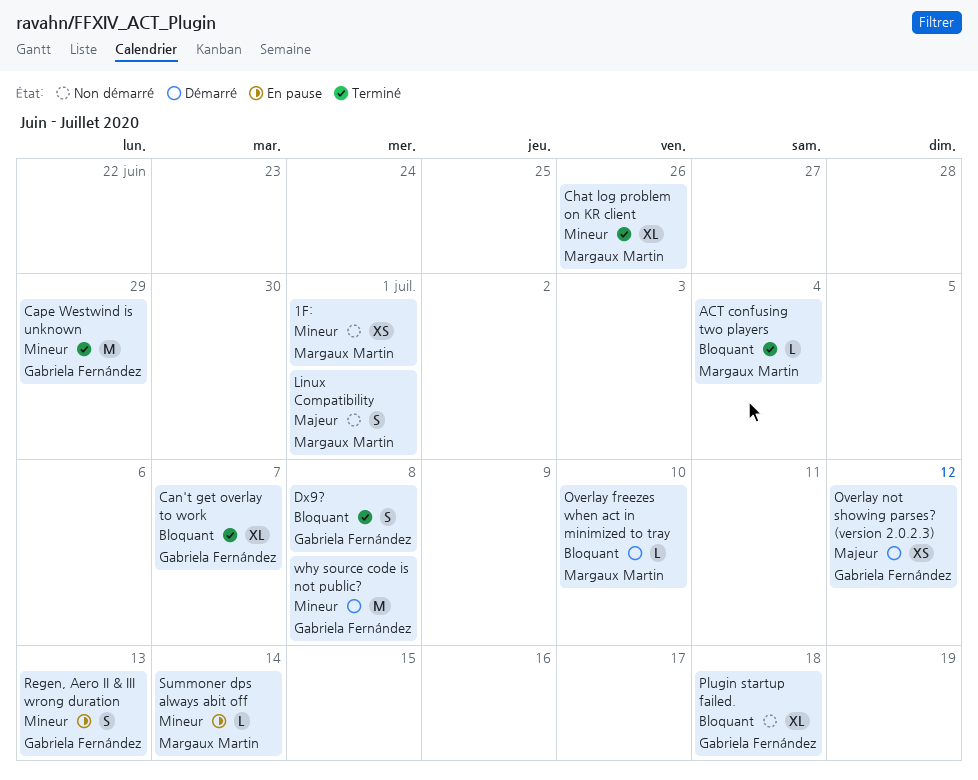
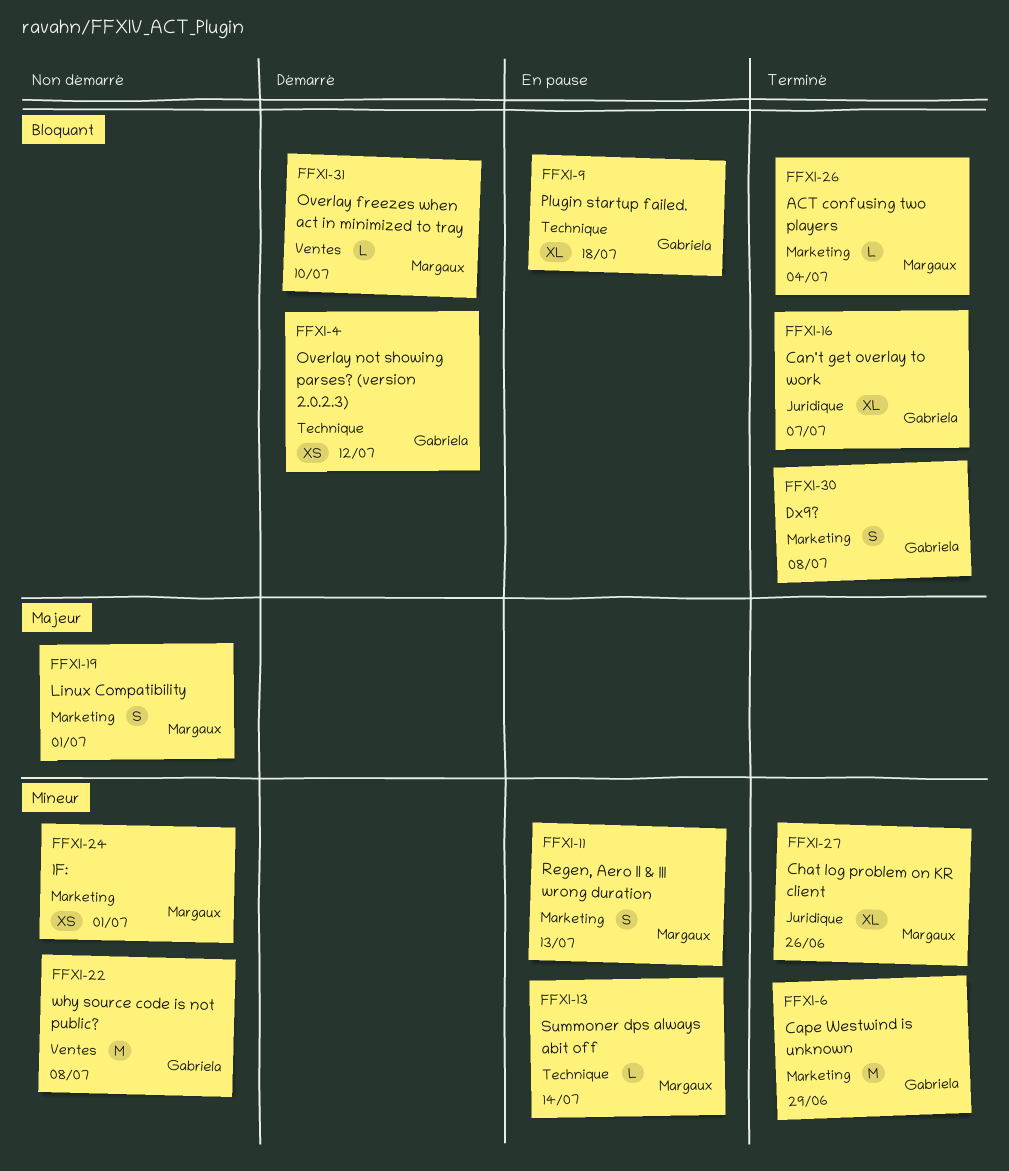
Overlay not showing parses? (version 2.0.2.3), priority: Majeur -> Bloquant
Plugin startup failed., status: Non démarré -> En pause
Regen, Aero II & III wrong duration, owner: Gabriela Fernández -> Margaux Martin
why source code is not public?, status: Démarré -> Non démarré

